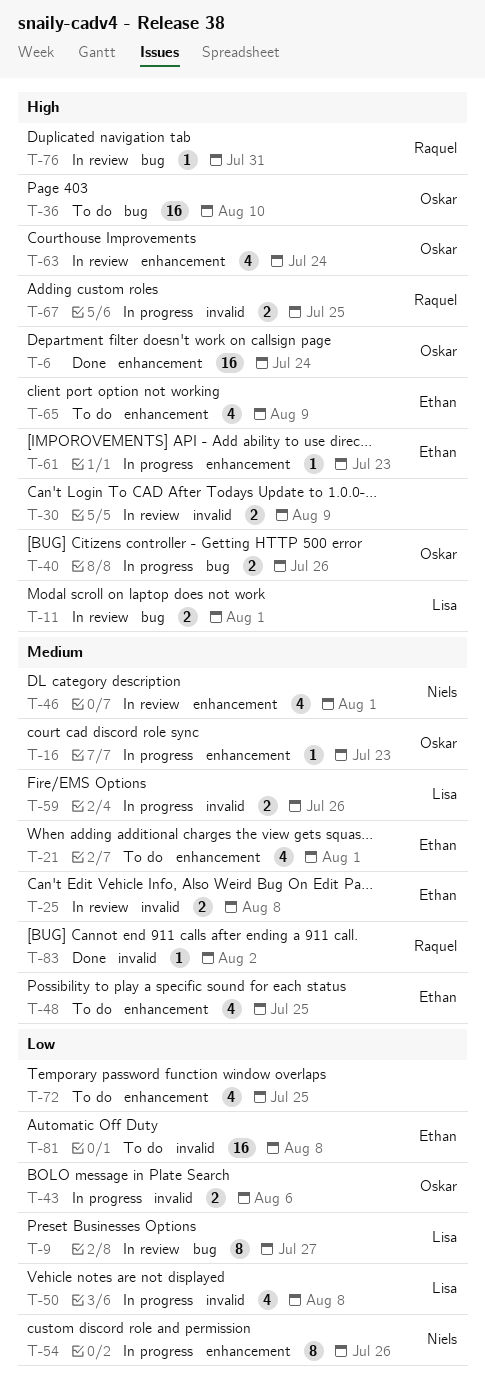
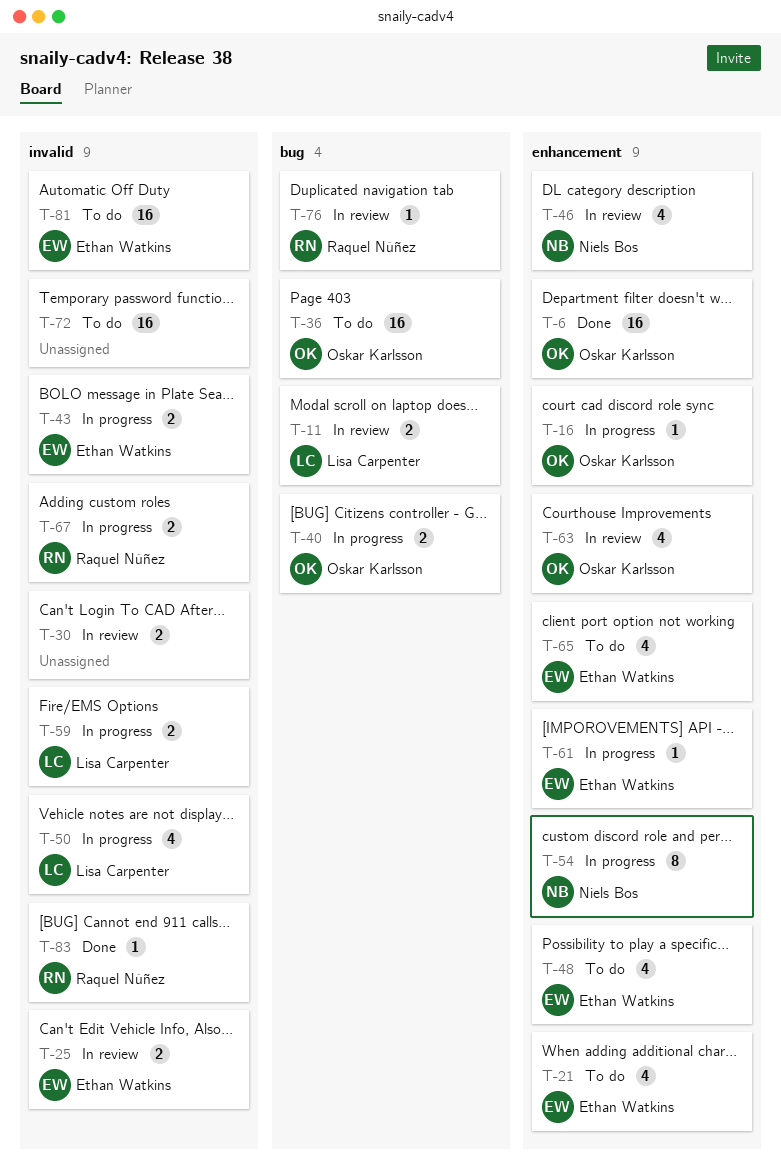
T-9: present -> none
T-43, owner: Oskar Karlsson -> Ethan Watkins
T-72, label: enhancement -> invalid
T-72, estimate: 4 -> 16

